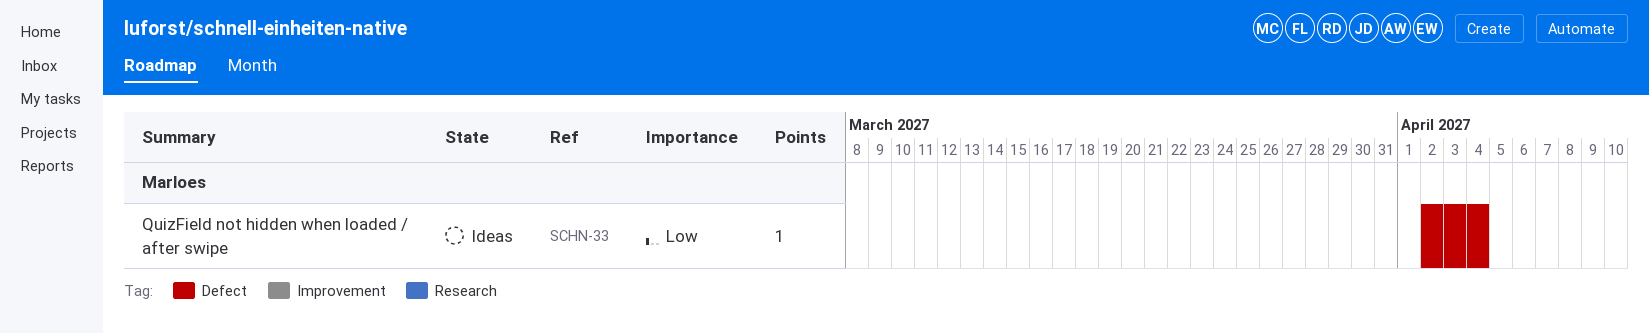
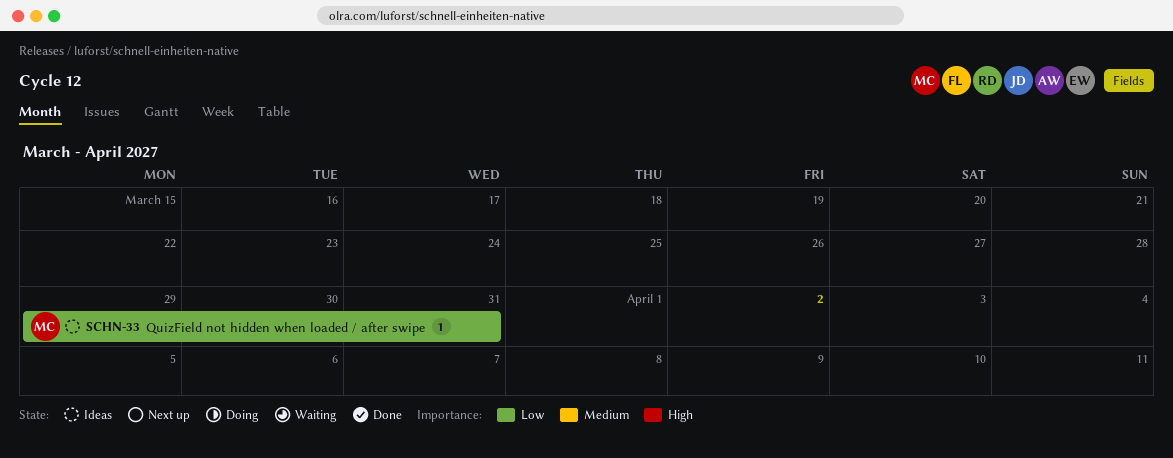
SCHN-33, start: Apr 2 -> Mar 29
SCHN-33, due: Apr 4 -> Mar 31

